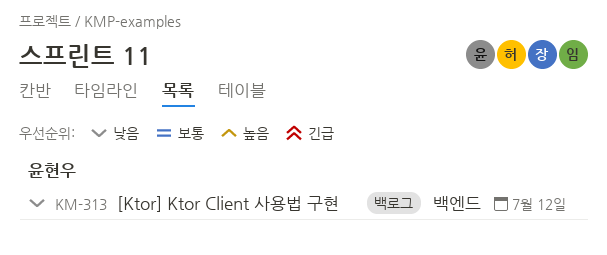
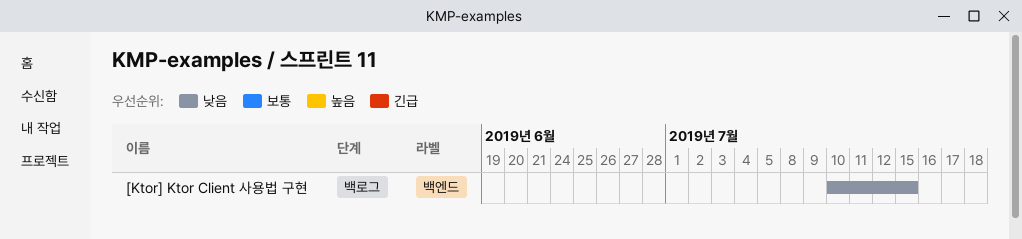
[Ktor] Ktor Client 사용법 구현, due: Jul 12 -> Jul 15

